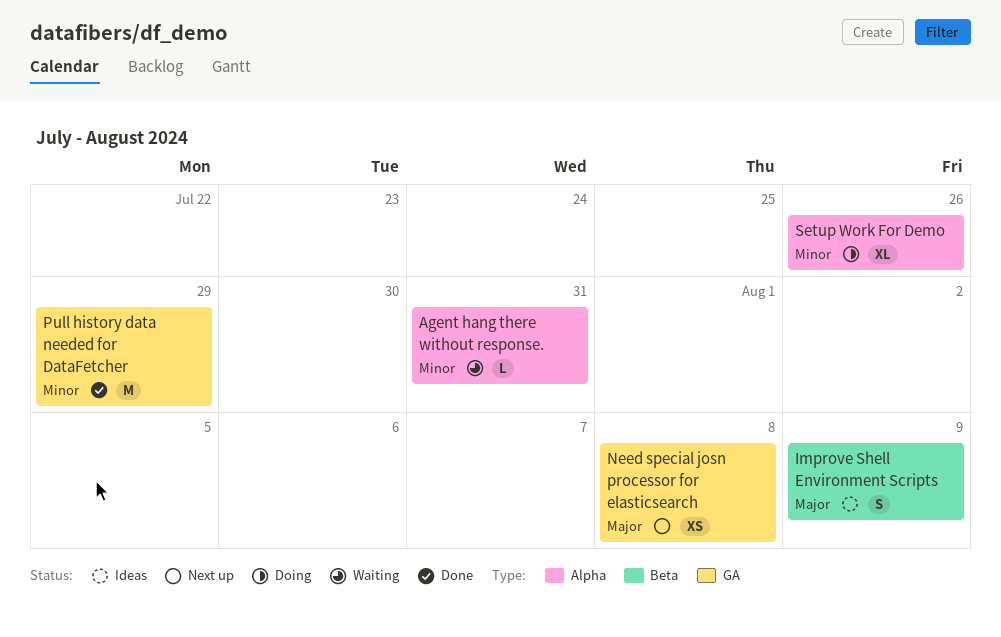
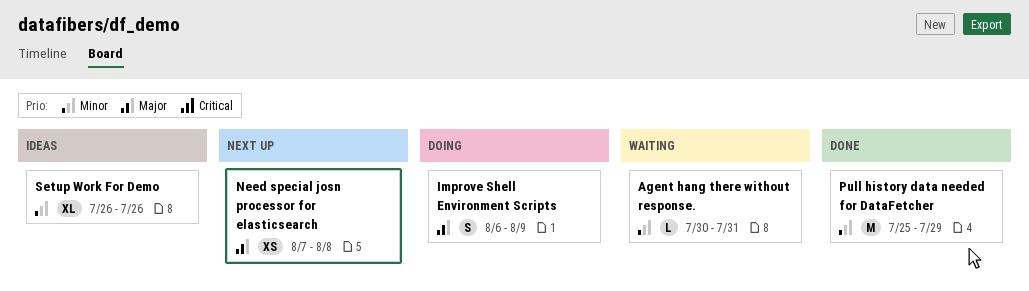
Improve Shell Environment Scripts, status: Ideas -> Doing
Setup Work For Demo, status: Doing -> Ideas

